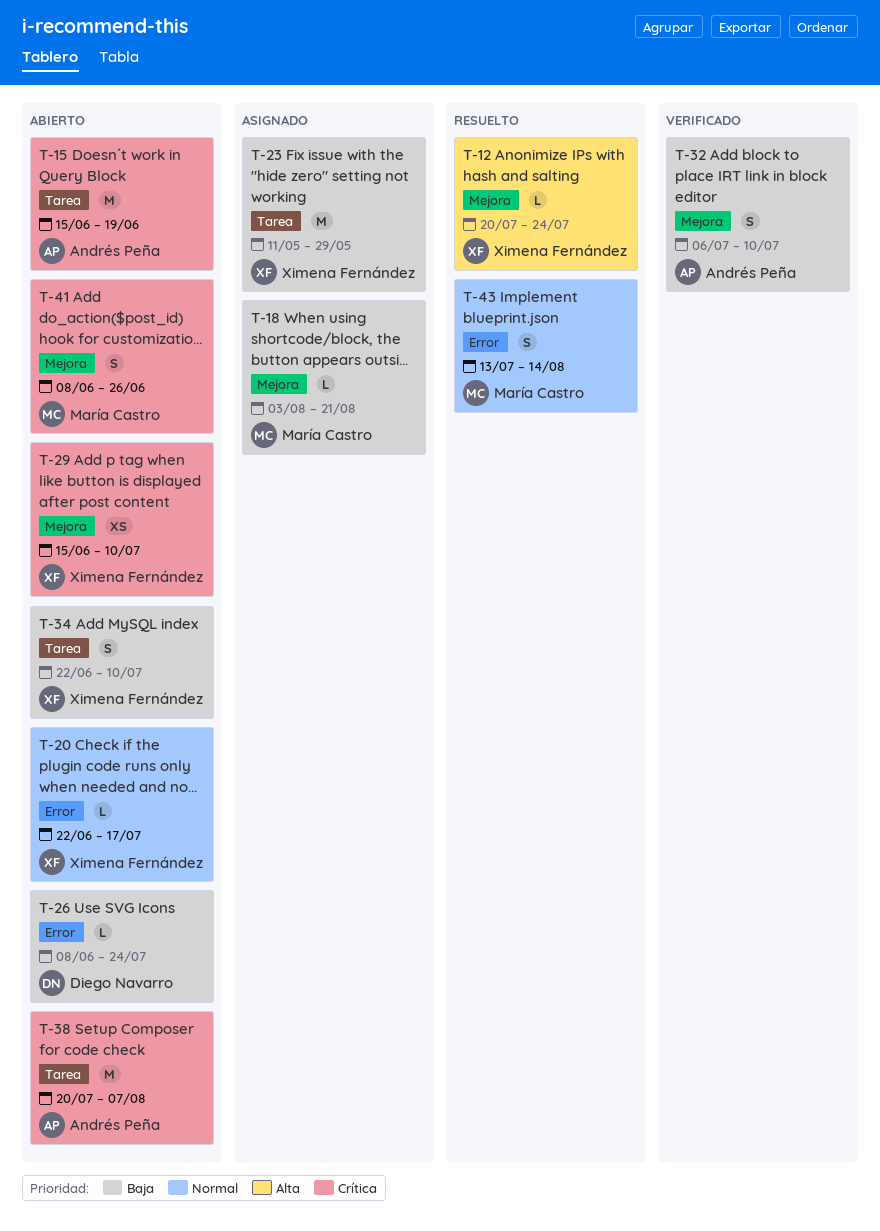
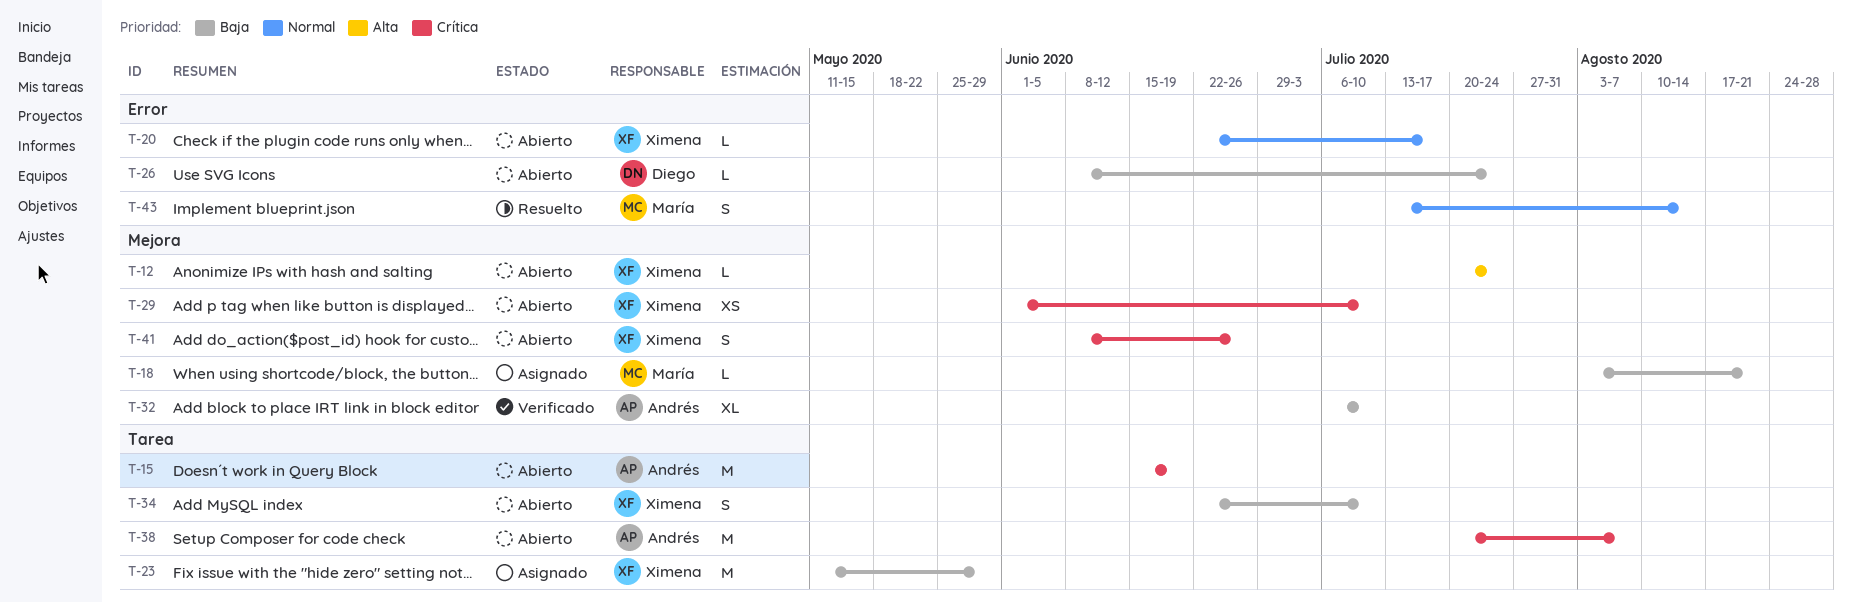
T-12, status: Resuelto -> Abierto
T-29, start: Jun 15 -> Jun 1
T-32, estimate: S -> XL
T-41, owner: María Castro -> Ximena Fernández

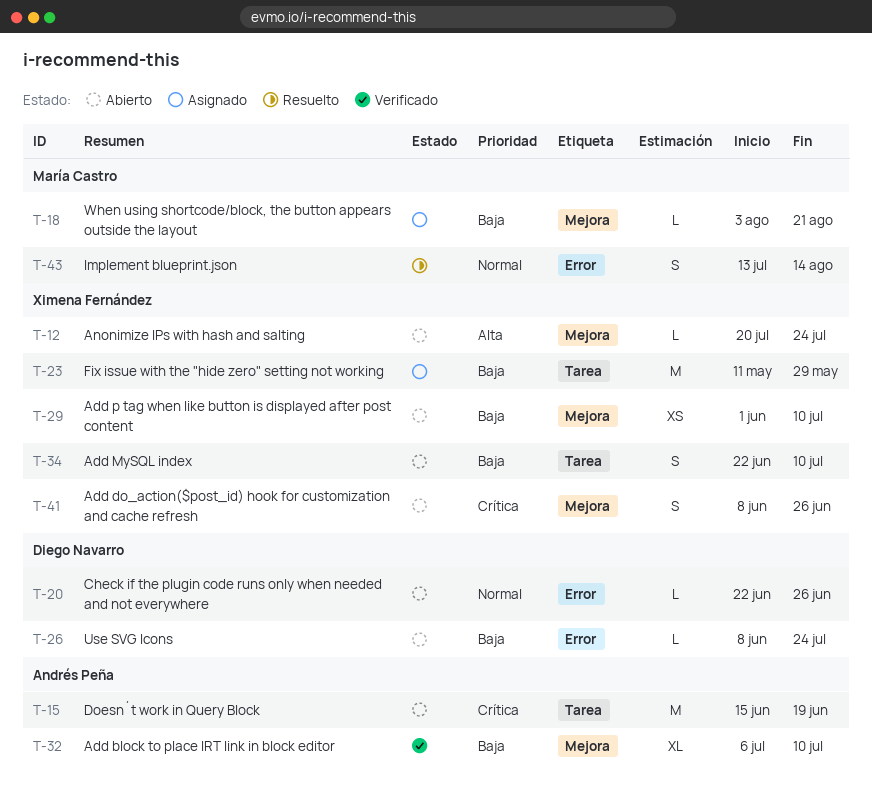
T-20, owner: Ximena Fernández -> Diego Navarro
T-20, due: Jul 17 -> Jun 26
T-29, priority: Crítica -> Baja
T-38: present -> none

